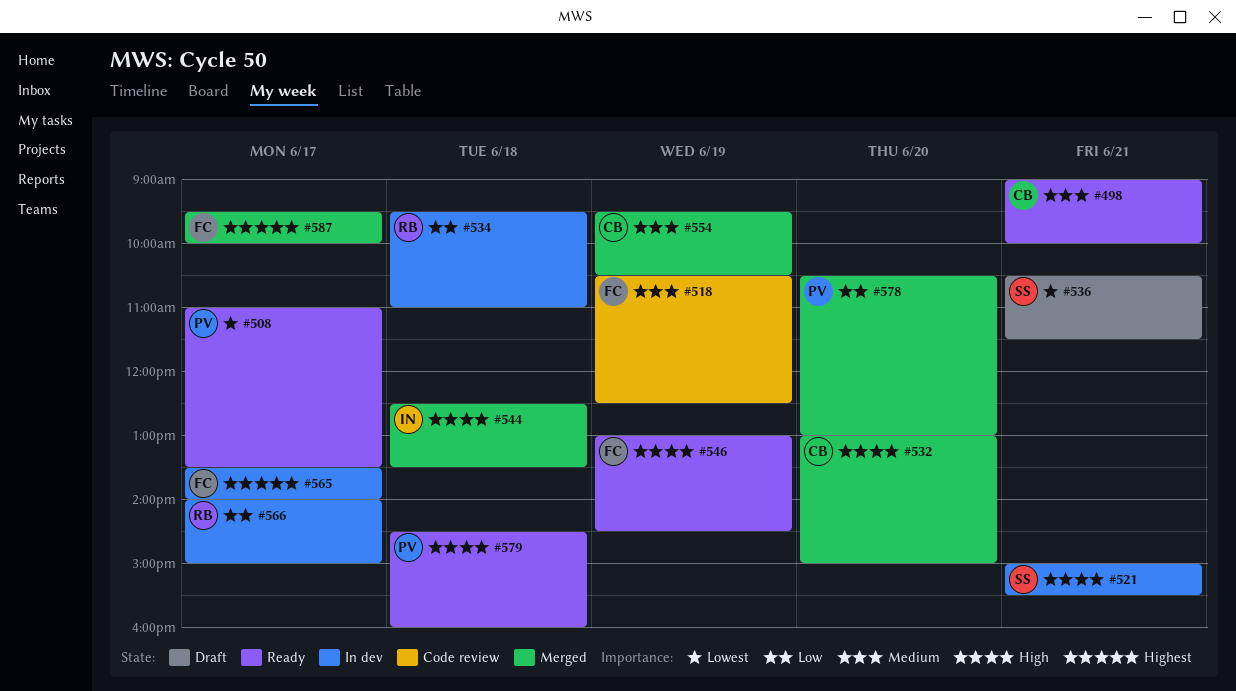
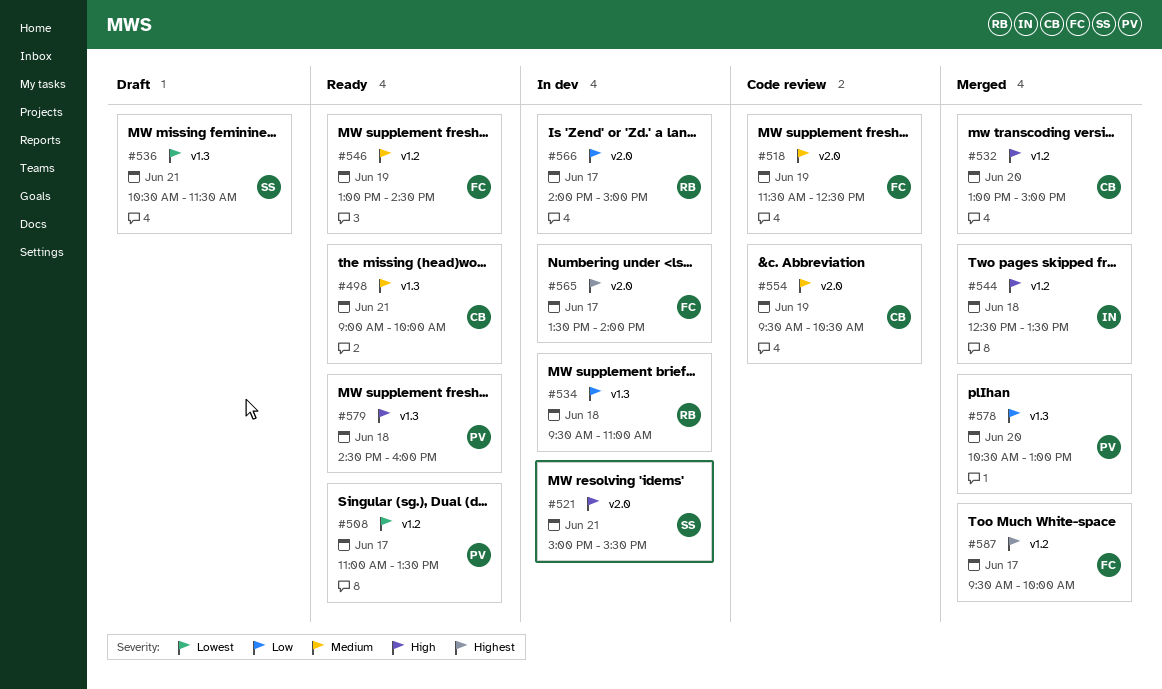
#518, begins: 10:30 -> 11:30
#546, priority: High -> Medium
#554, status: Merged -> Code review

